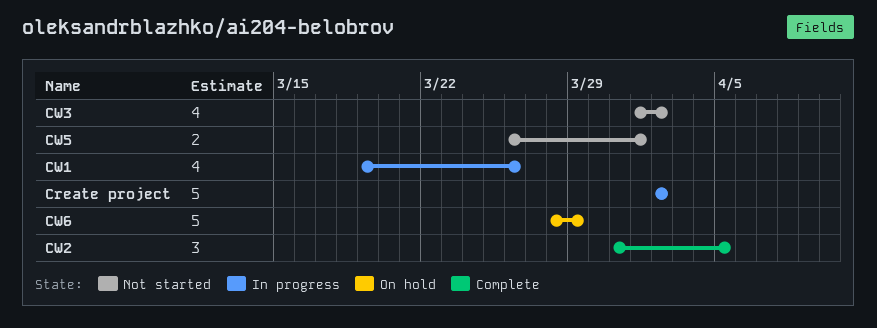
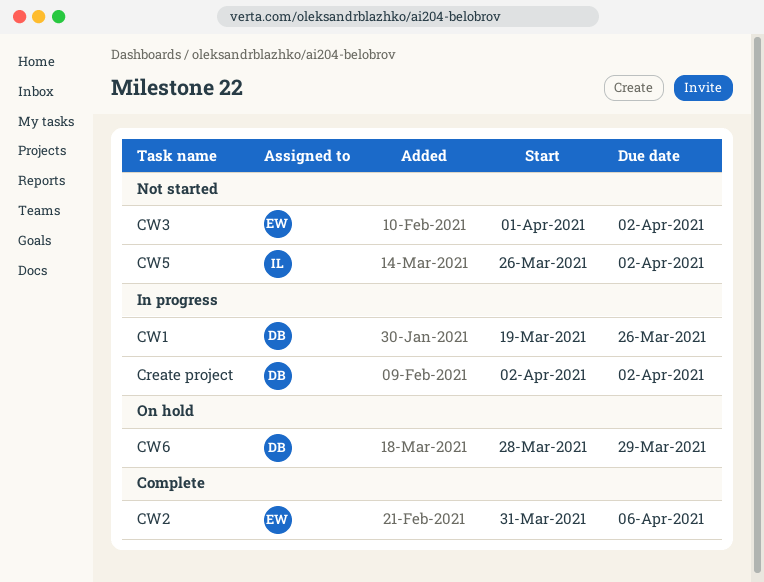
CW2, due: Apr 5 -> Apr 6
CW5, due: Apr 1 -> Apr 2

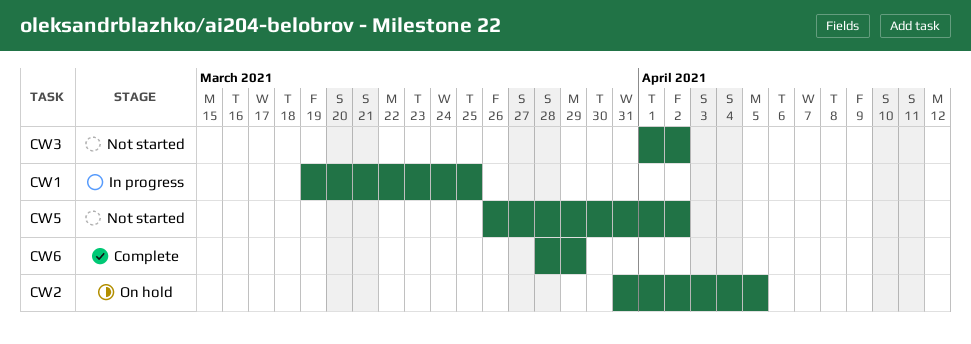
Create project: present -> none
CW1, due: Mar 26 -> Mar 25
CW2, status: Complete -> On hold
CW2, due: Apr 6 -> Apr 5
CW6, status: On hold -> Complete

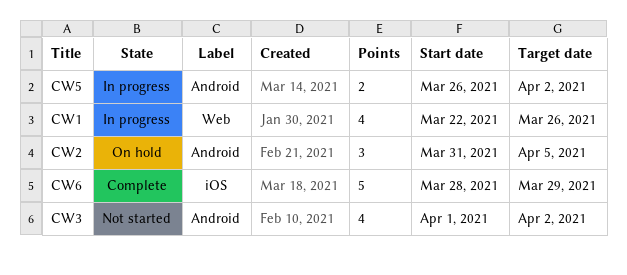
CW1, start: Mar 19 -> Mar 22
CW1, due: Mar 25 -> Mar 26
CW5, status: Not started -> In progress

